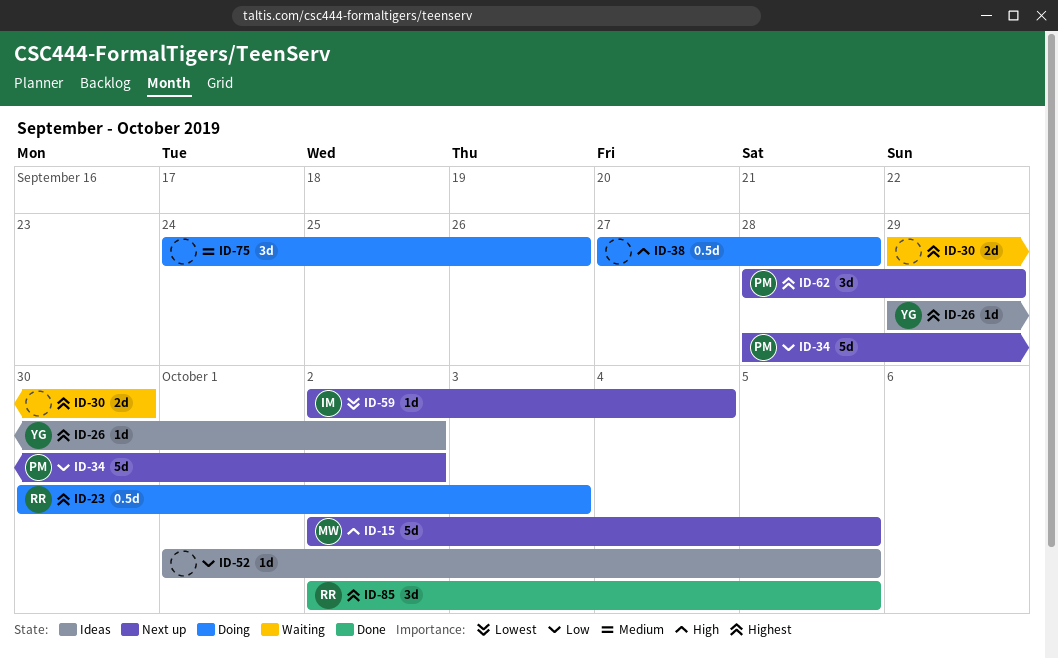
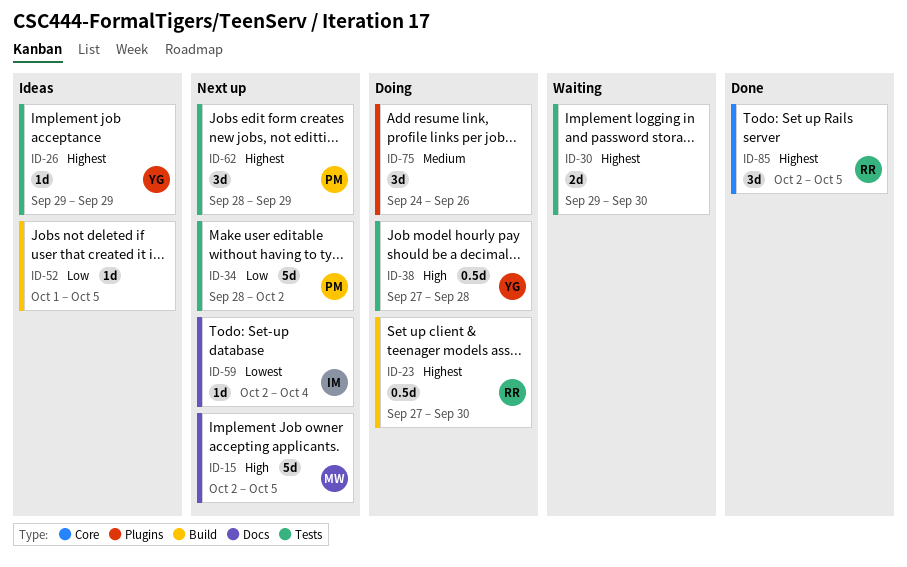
ID-23, start: Sep 30 -> Sep 27
ID-23, due: Oct 3 -> Sep 30
ID-26, due: Oct 2 -> Sep 29
ID-38, owner: none -> YG

